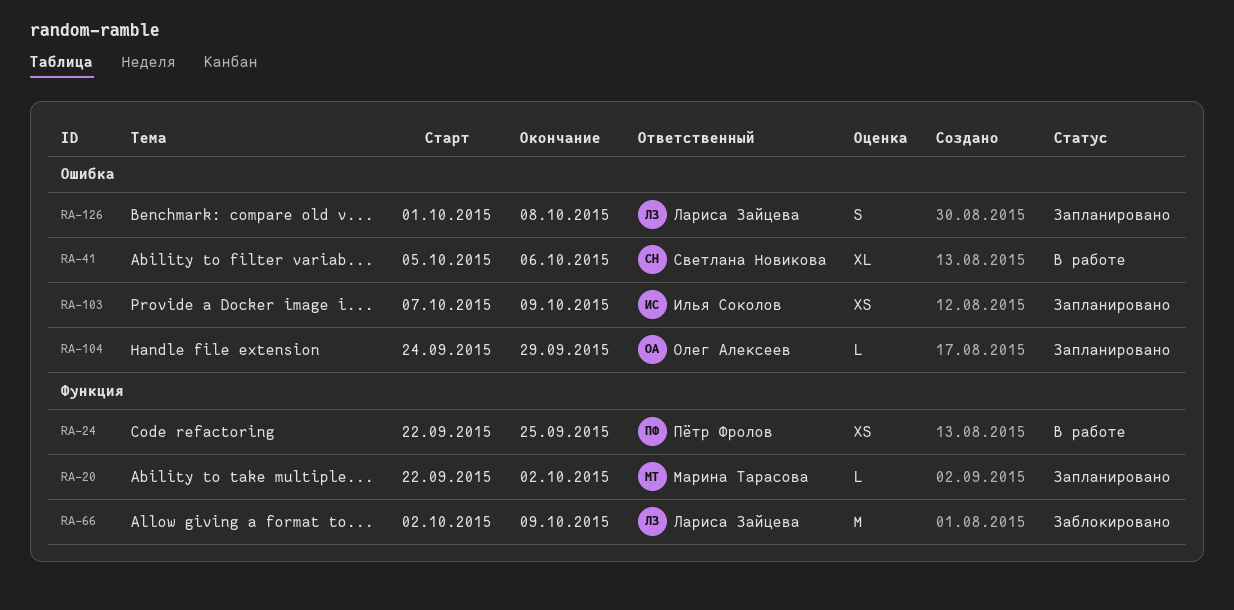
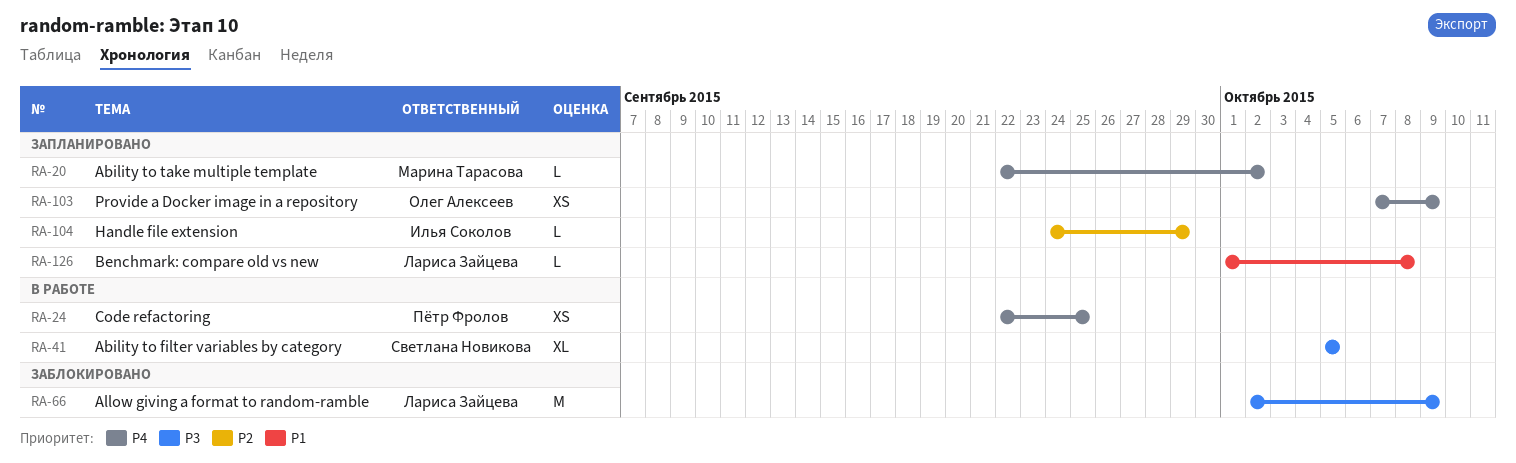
RA-41, due: Oct 6 -> Oct 5
RA-103, owner: Илья Соколов -> Олег Алексеев
RA-104, owner: Олег Алексеев -> Илья Соколов
RA-126, estimate: S -> L

